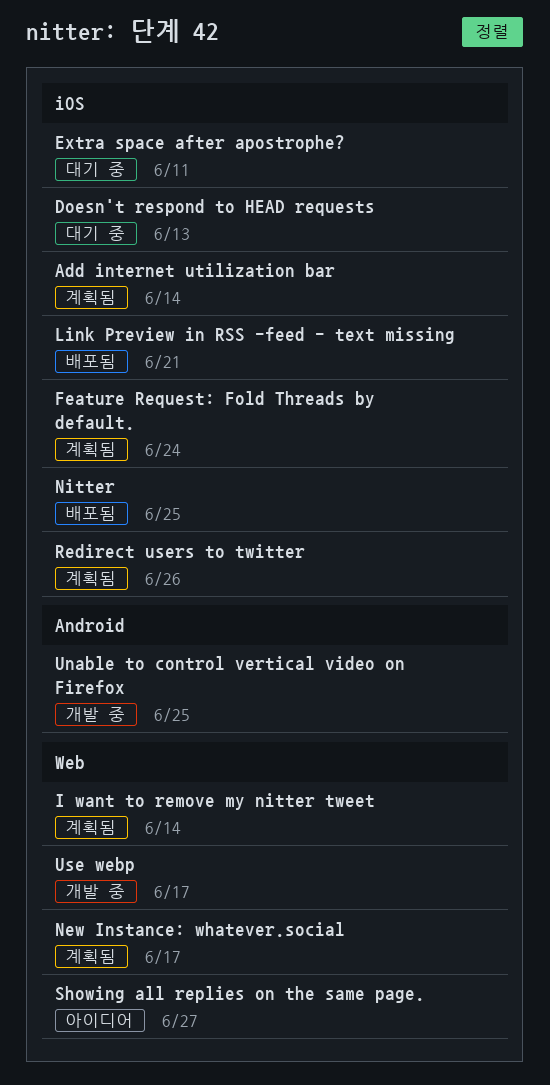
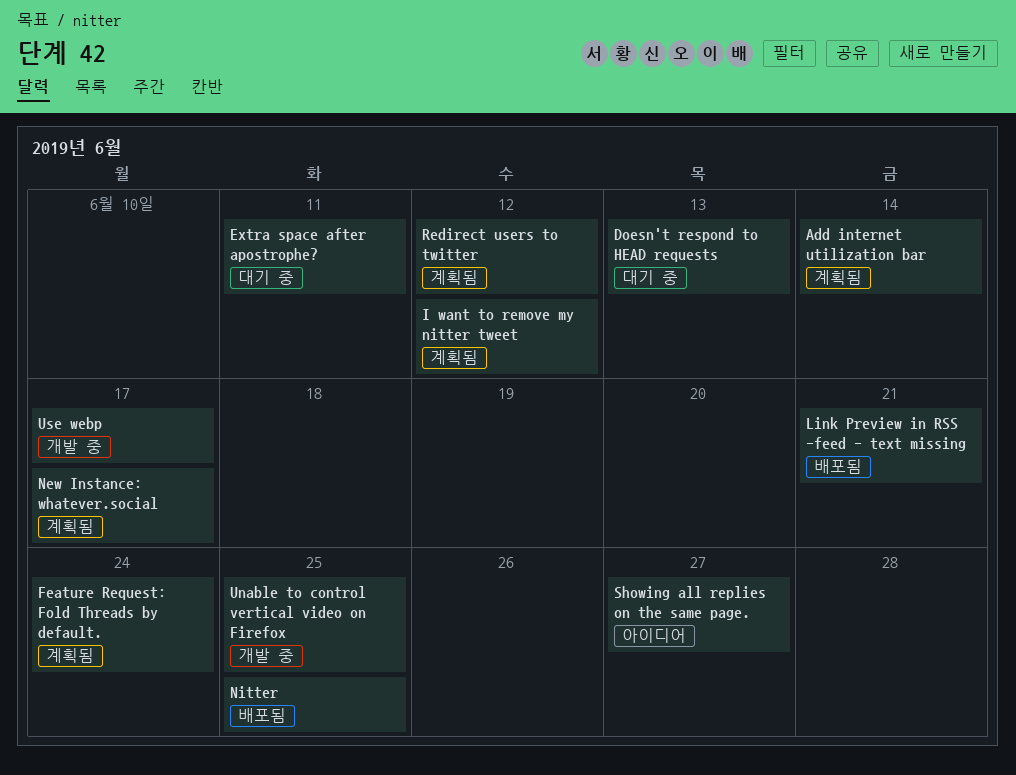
I want to remove my nitter tweet, due: Jun 14 -> Jun 12
Redirect users to twitter, due: Jun 26 -> Jun 12

